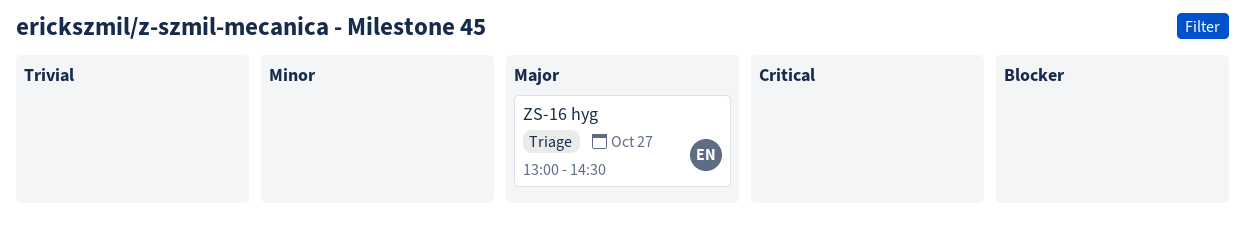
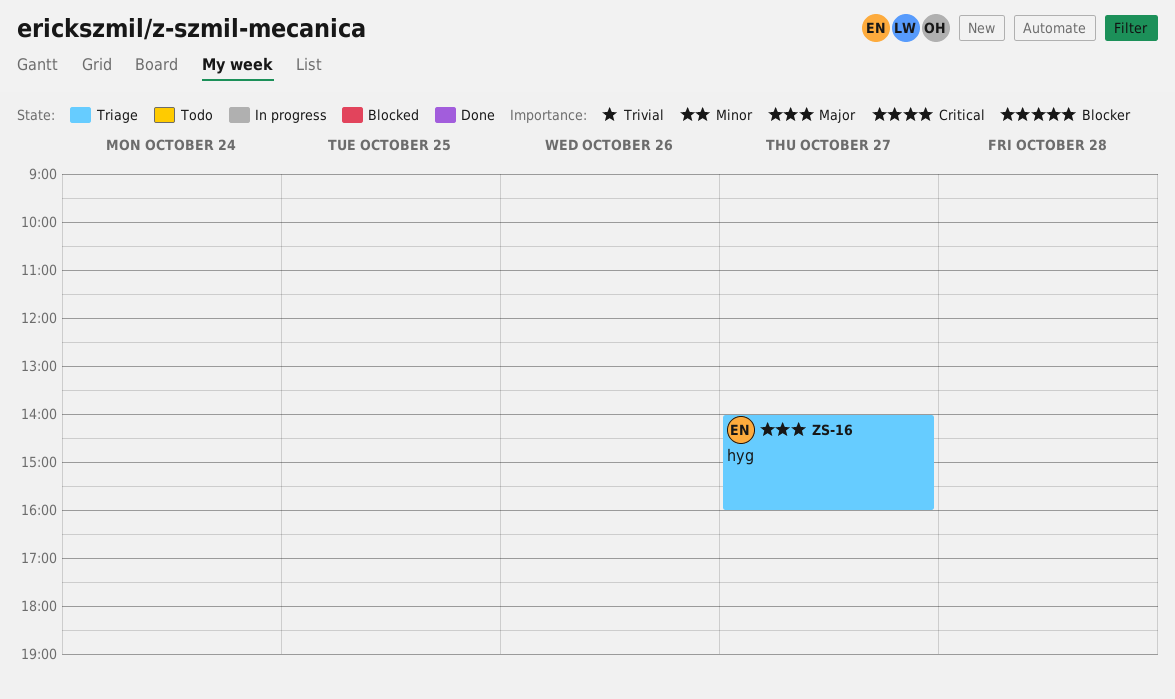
ZS-16, begins: 13:00 -> 14:00
ZS-16, ends: 14:30 -> 16:00

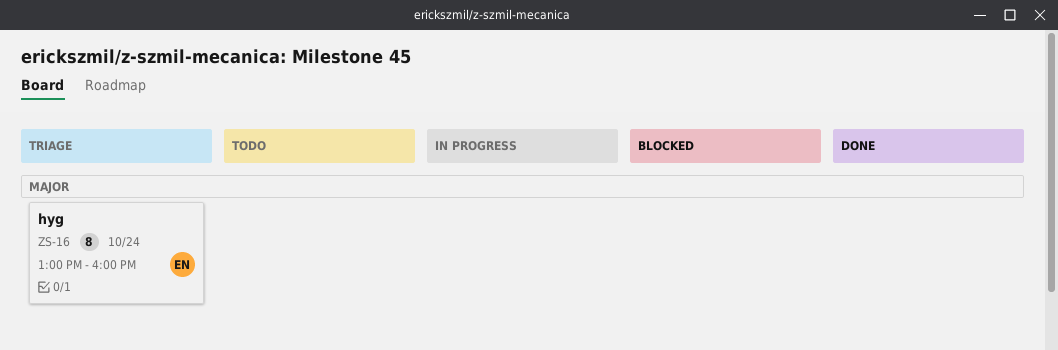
ZS-16, day: Oct 27 -> Oct 24
ZS-16, begins: 14:00 -> 13:00

